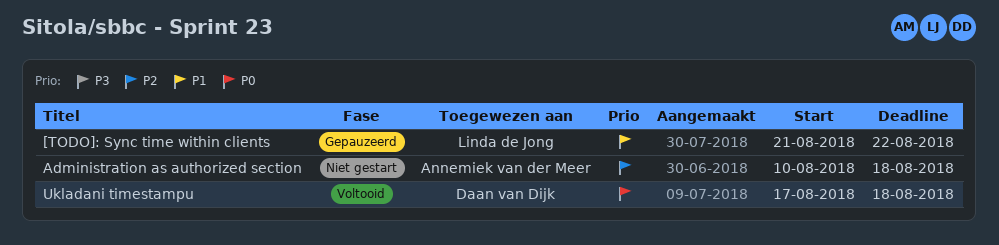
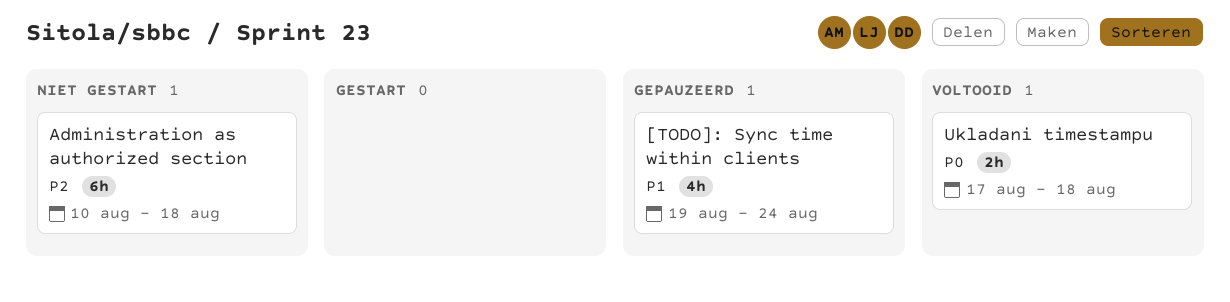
[TODO]: Sync time within clients, start: Aug 21 -> Aug 19
[TODO]: Sync time within clients, due: Aug 22 -> Aug 24

